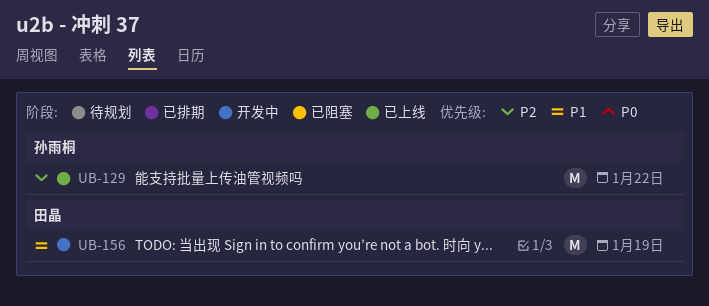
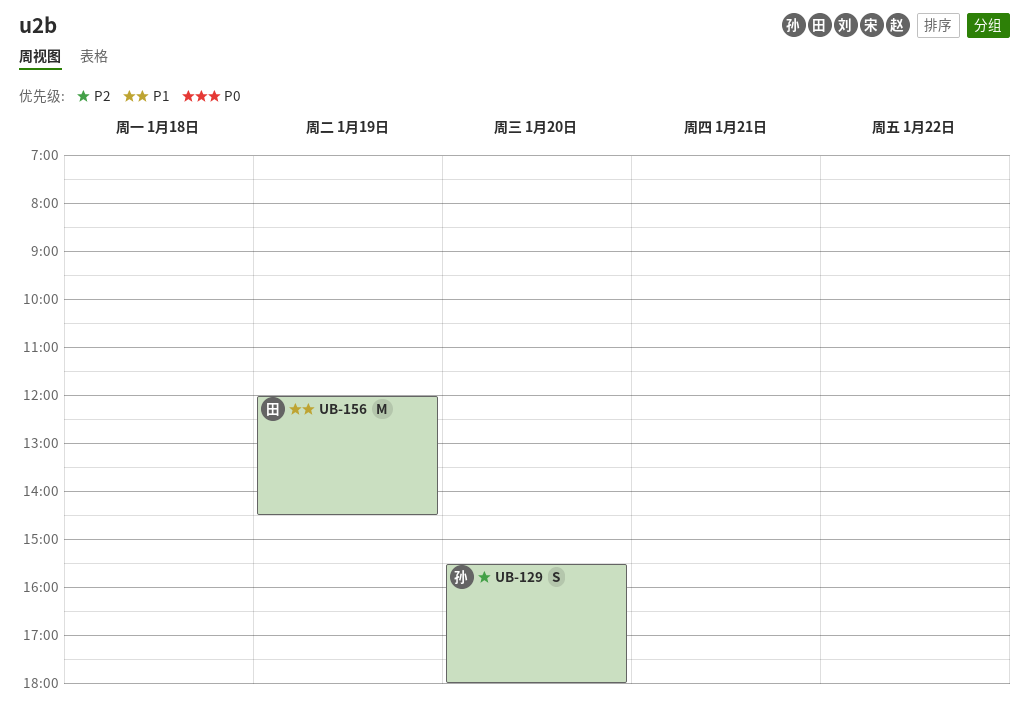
UB-129, estimate: M -> S
UB-129, day: Jan 22 -> Jan 20

